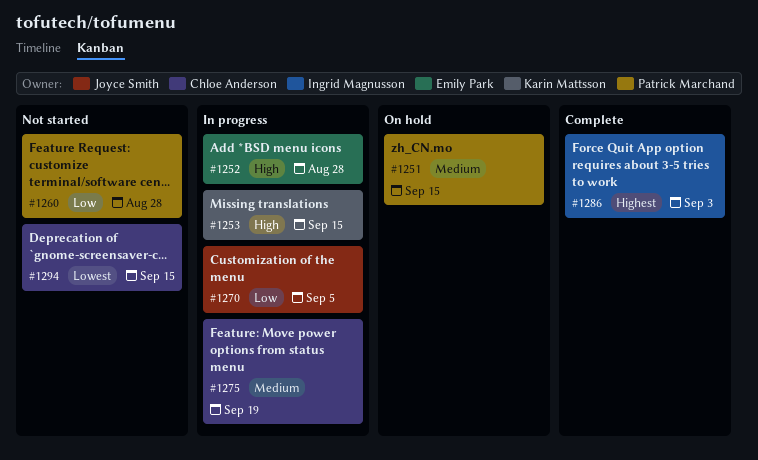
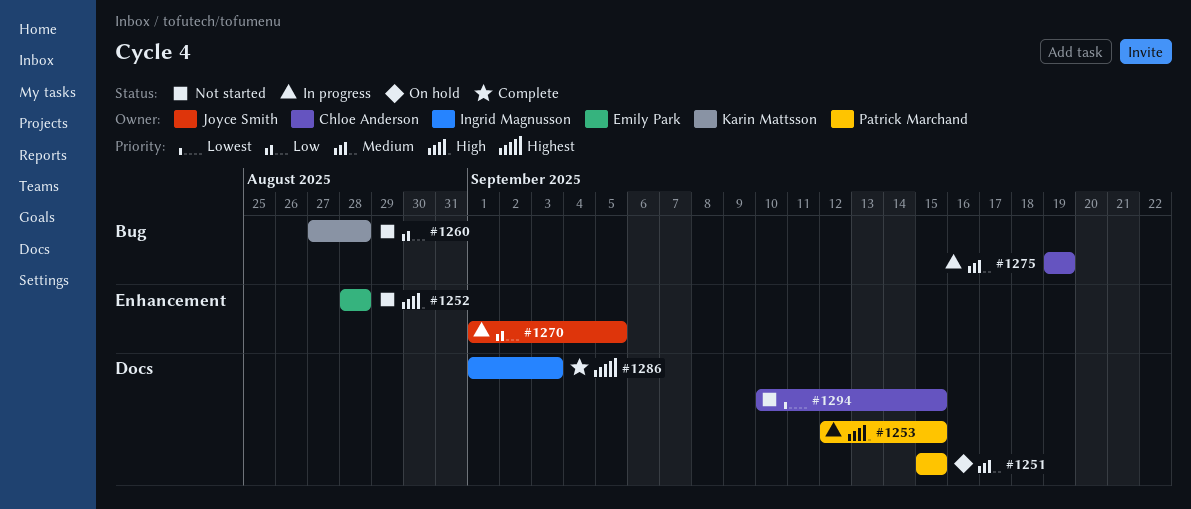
#1252, status: In progress -> Not started
#1253, owner: Karin Mattsson -> Patrick Marchand
#1260, owner: Patrick Marchand -> Karin Mattsson

